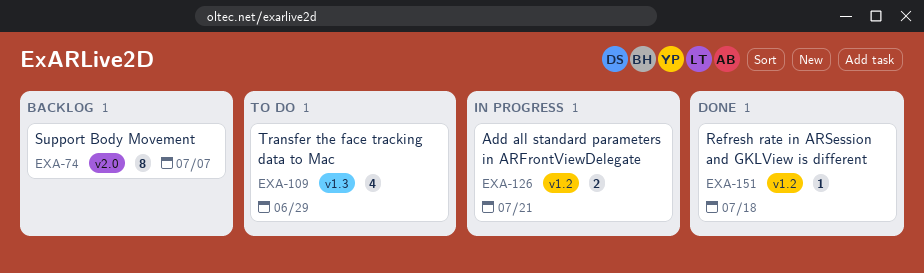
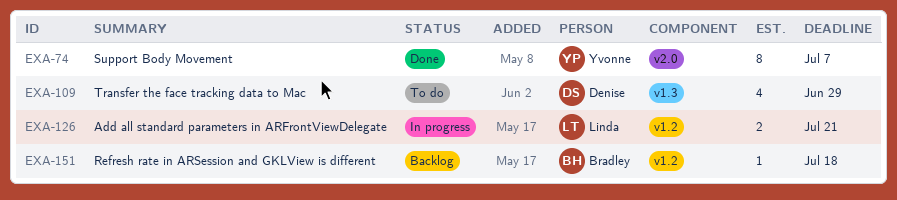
EXA-74, status: Backlog -> Done
EXA-151, status: Done -> Backlog

